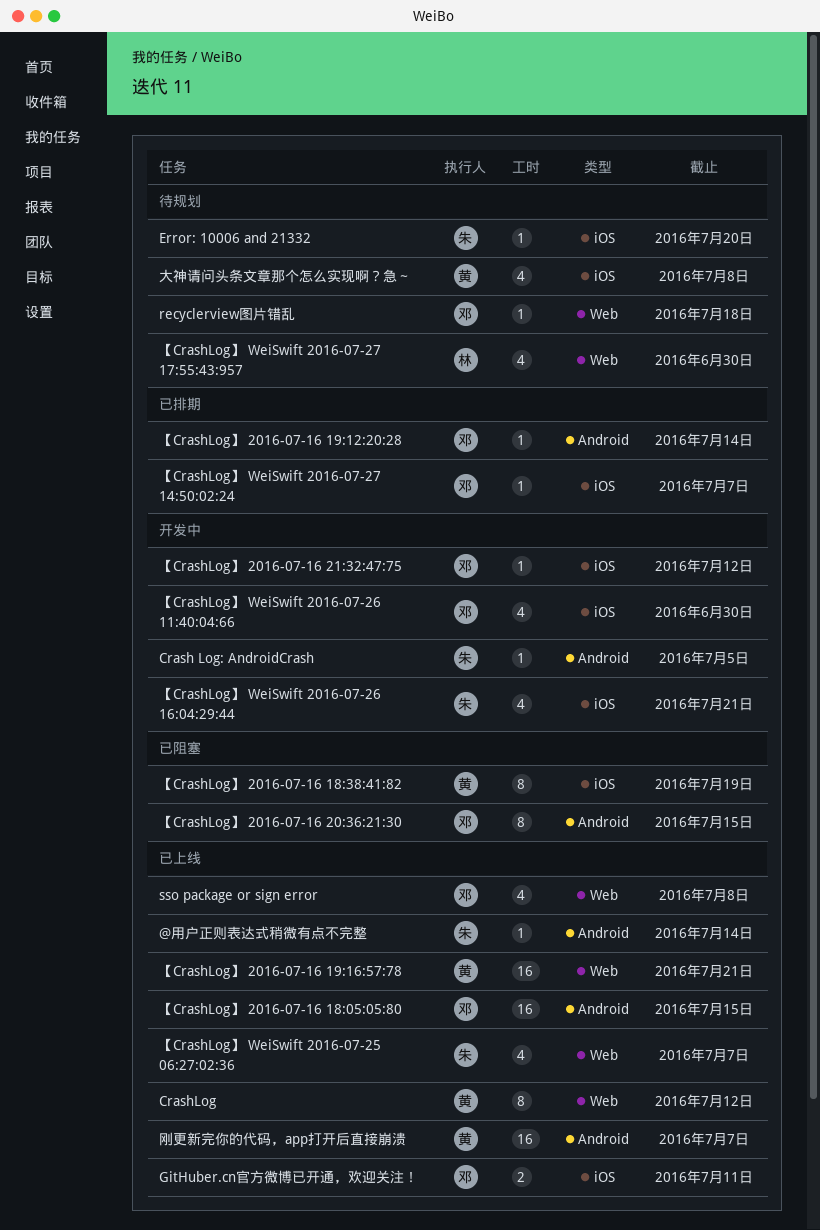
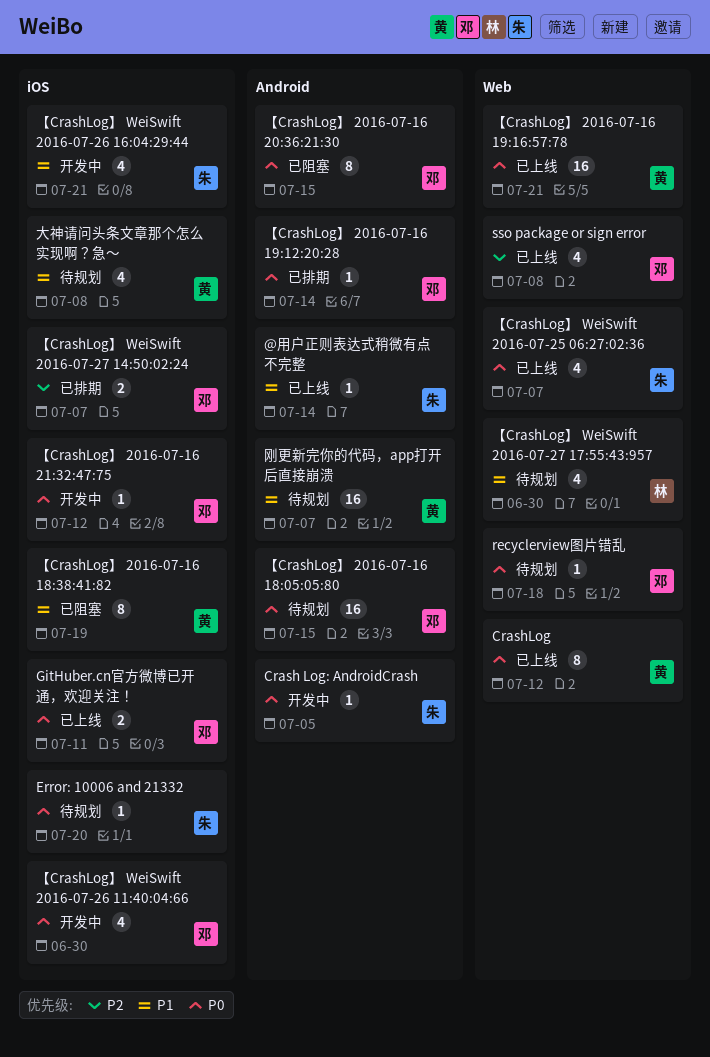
【CrashLog】 2016-07-16 18:05:05:80, status: 已上线 -> 待规划
【CrashLog】 WeiSwift 2016-07-27 14:50:02:24, estimate: 1 -> 2
刚更新完你的代码，app打开后直接崩溃, status: 已上线 -> 待规划

